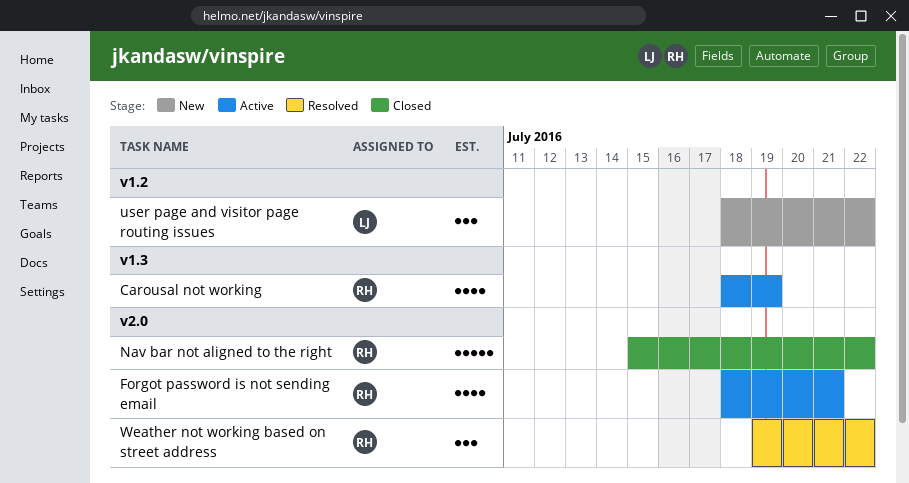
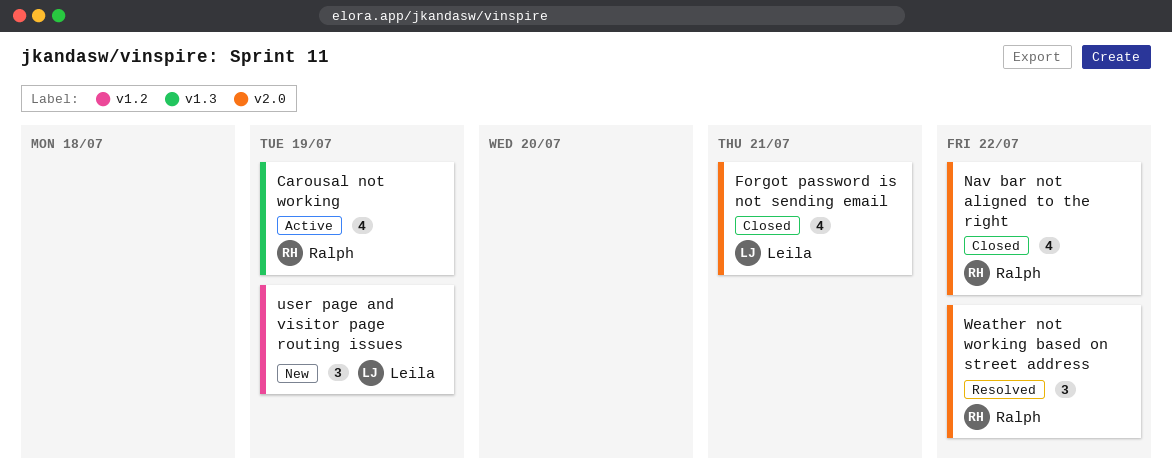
Forgot password is not sending email, status: Active -> Closed
Forgot password is not sending email, owner: Ralph -> Leila
Nav bar not aligned to the right, estimate: 5 -> 4
user page and visitor page routing issues, due: Jul 22 -> Jul 19

